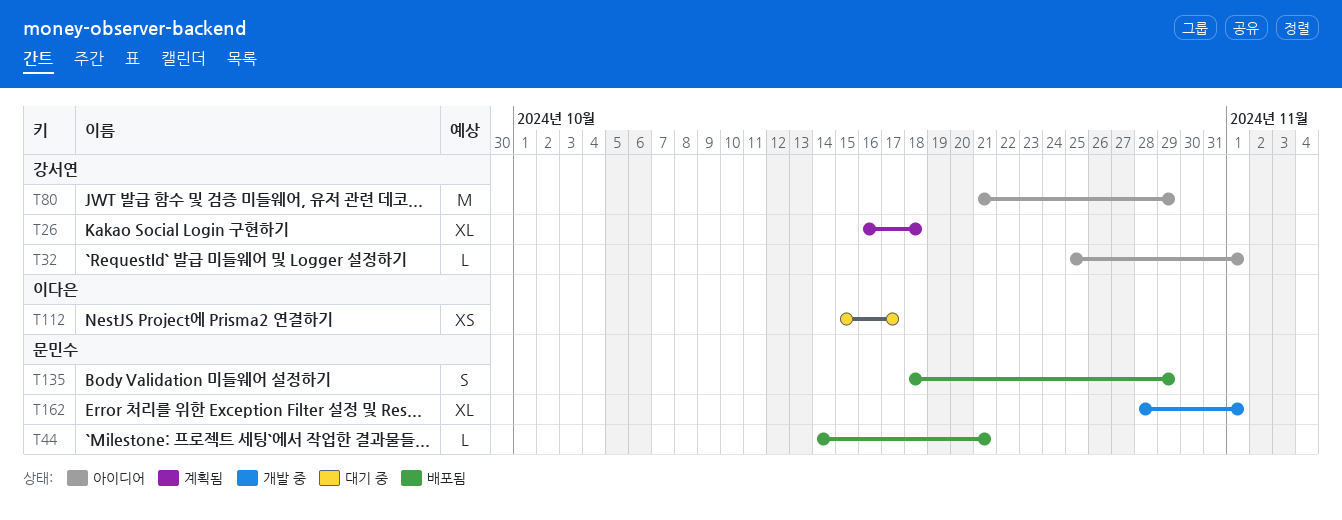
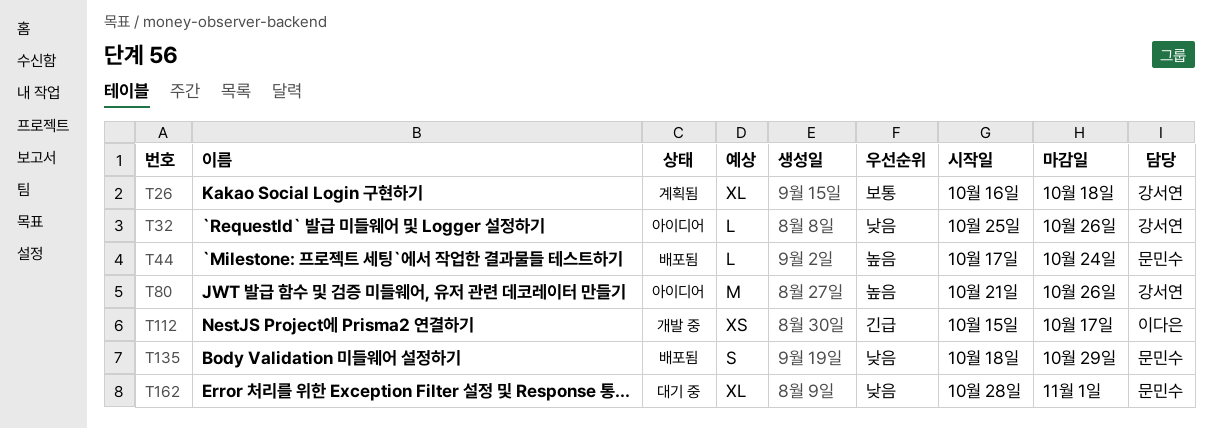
T32, due: Nov 1 -> Oct 26
T44, start: Oct 14 -> Oct 17
T44, due: Oct 21 -> Oct 24
T80, due: Oct 29 -> Oct 26
T112, status: 대기 중 -> 개발 중
T162, status: 개발 중 -> 대기 중

